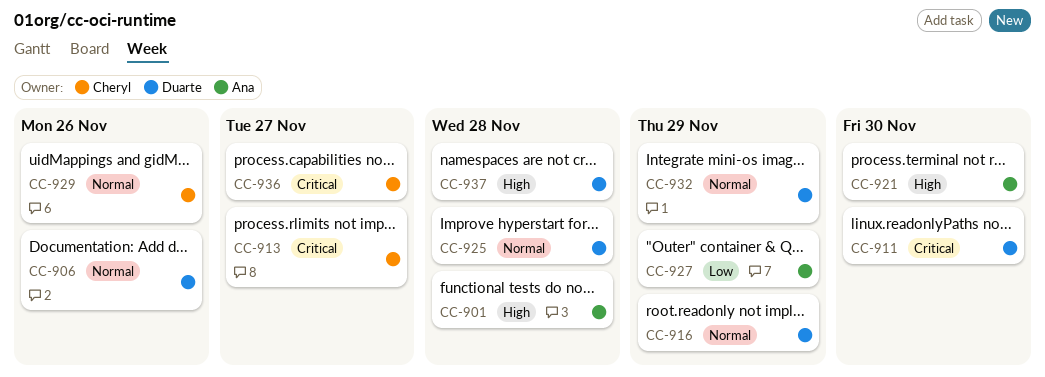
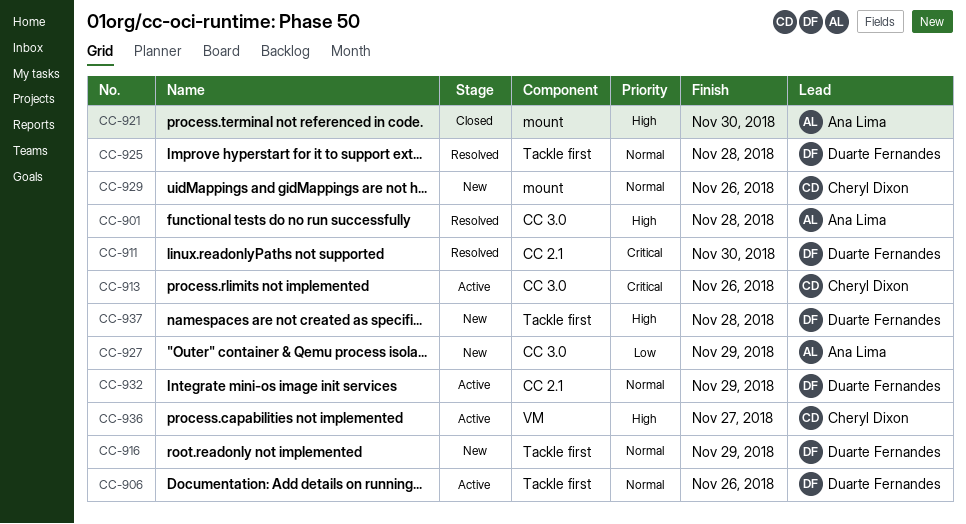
CC-913, due: Nov 27 -> Nov 26
CC-936, priority: Critical -> High

